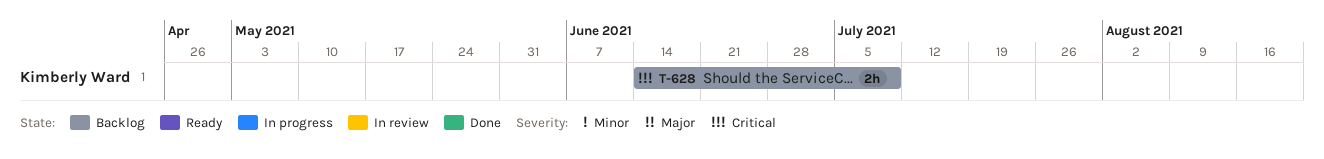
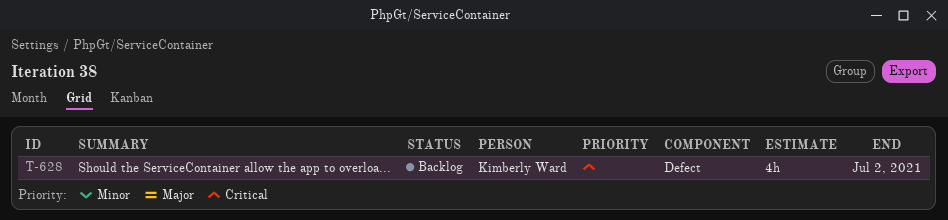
T-628, estimate: 2h -> 4h
T-628, due: Jul 9 -> Jul 2

